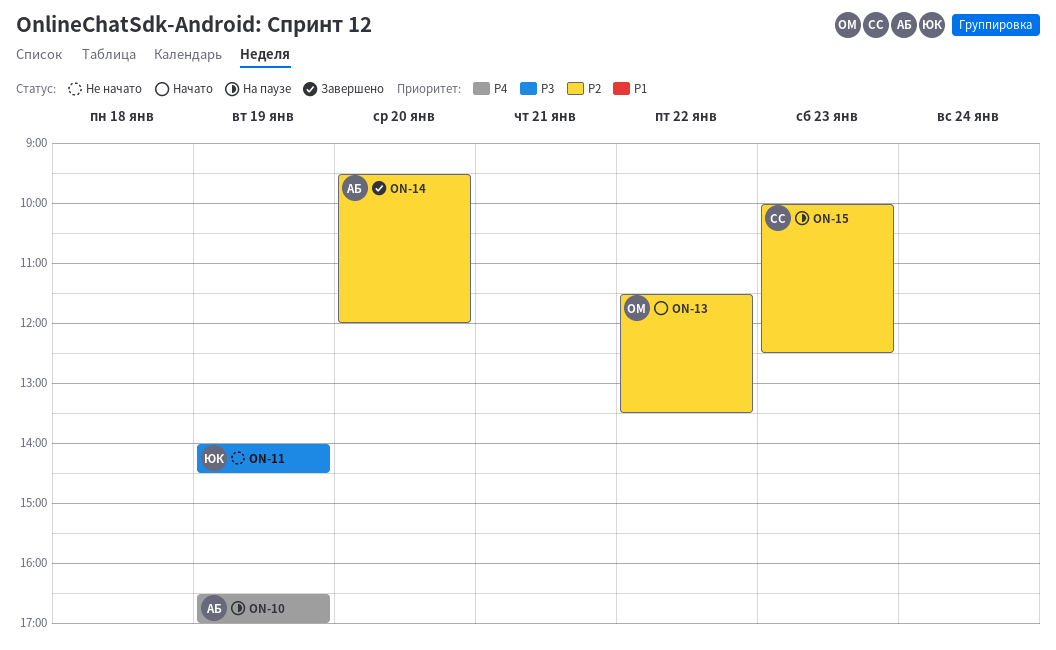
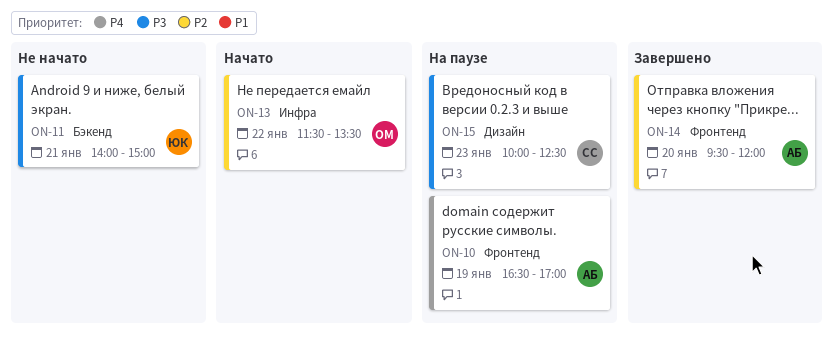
ON-11, day: Jan 19 -> Jan 21
ON-11, ends: 14:30 -> 15:00
ON-15, priority: P2 -> P3

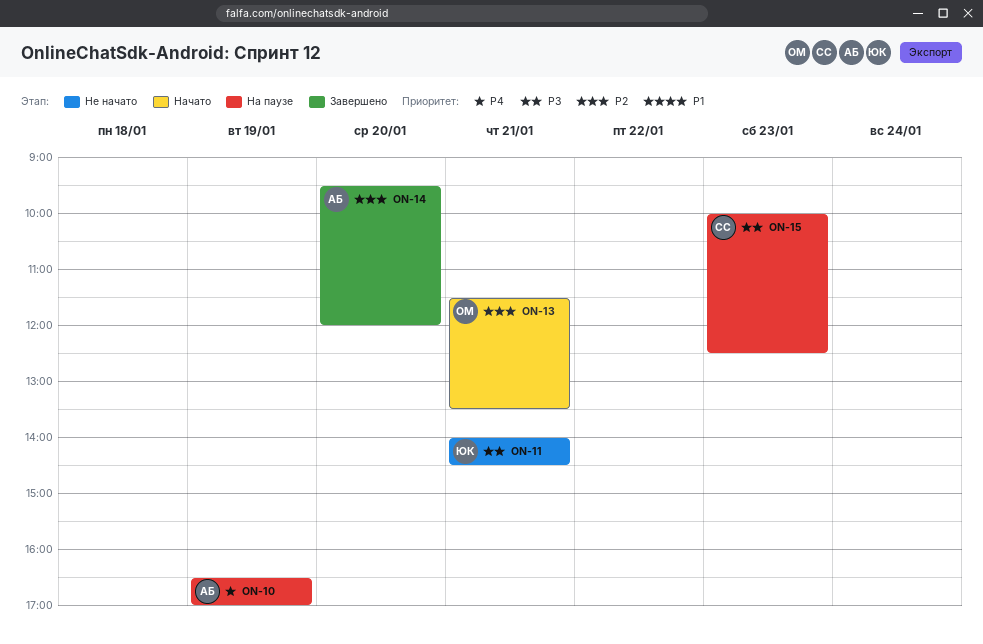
ON-11, ends: 15:00 -> 14:30
ON-13, day: Jan 22 -> Jan 21

